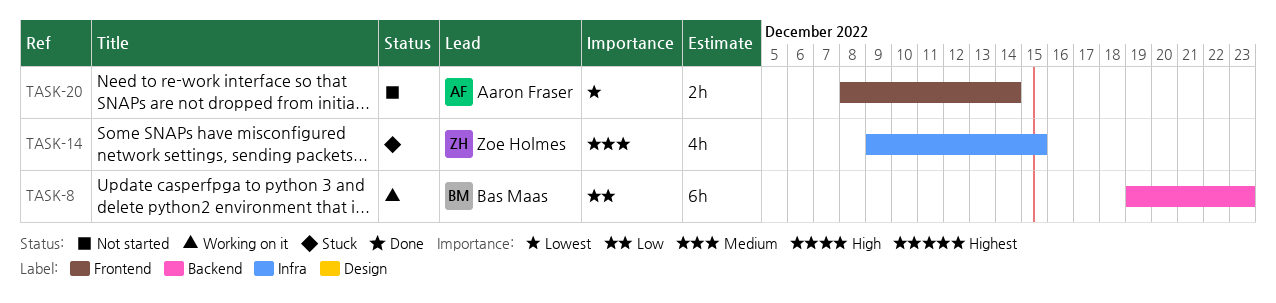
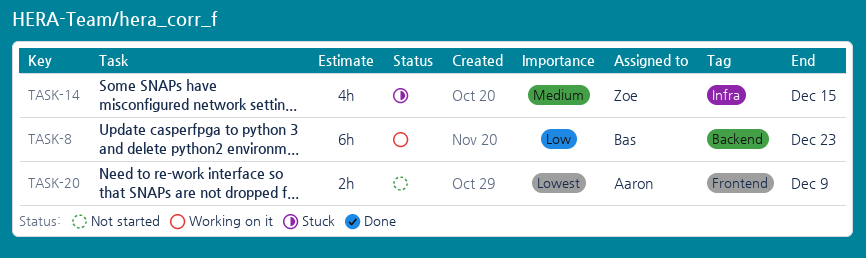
TASK-20, due: Dec 14 -> Dec 9

